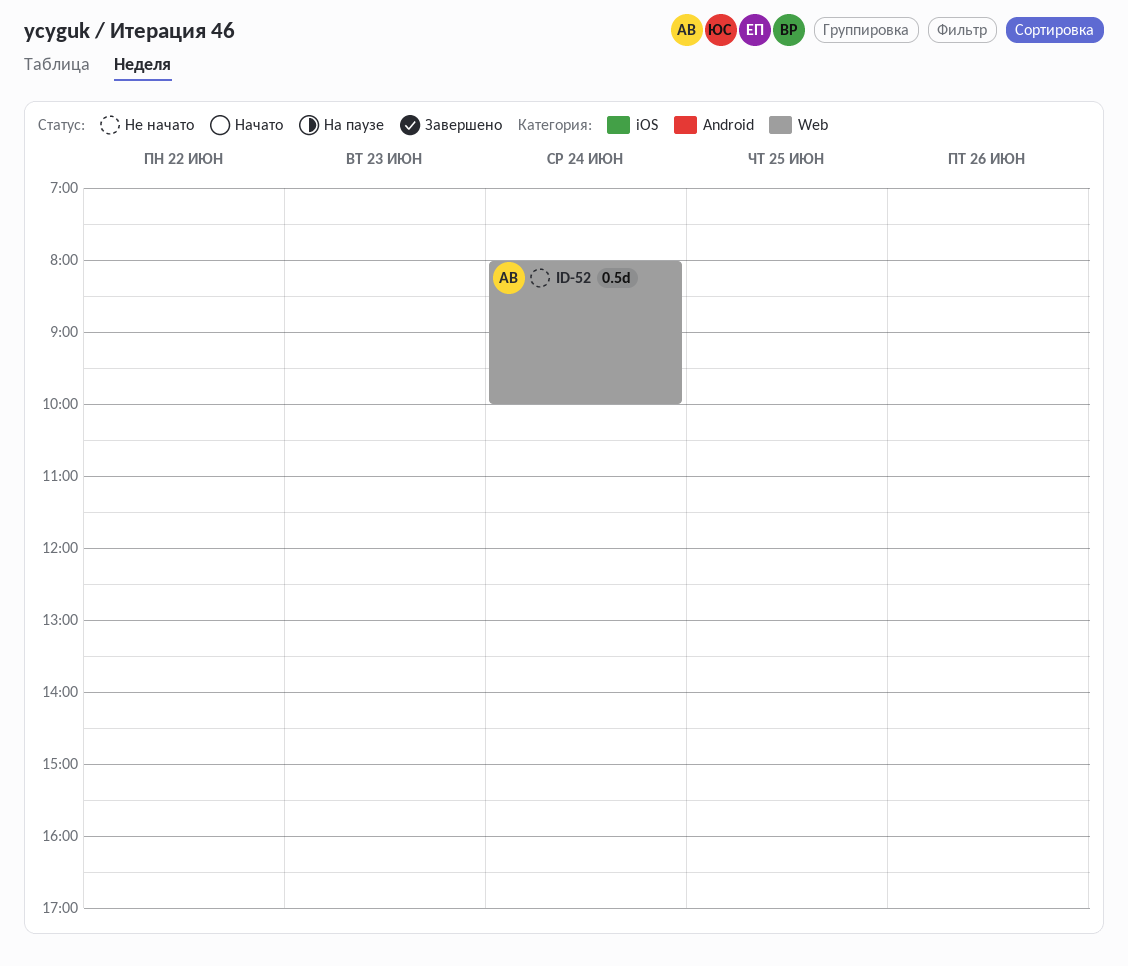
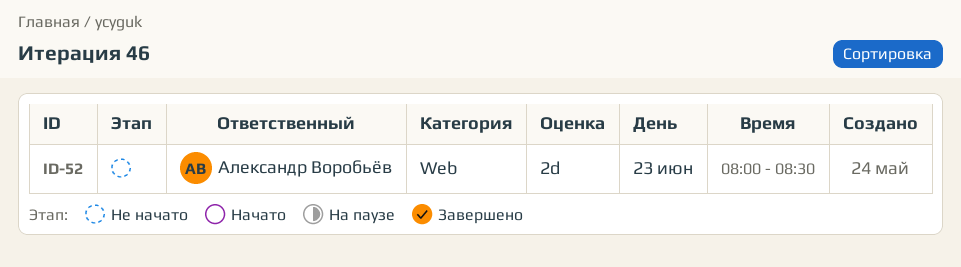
ID-52, estimate: 0.5d -> 2d
ID-52, day: Jun 24 -> Jun 23
ID-52, ends: 10:00 -> 08:30

